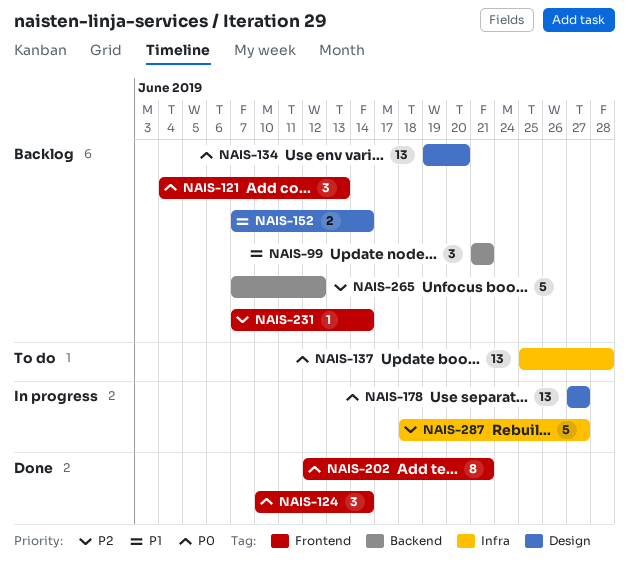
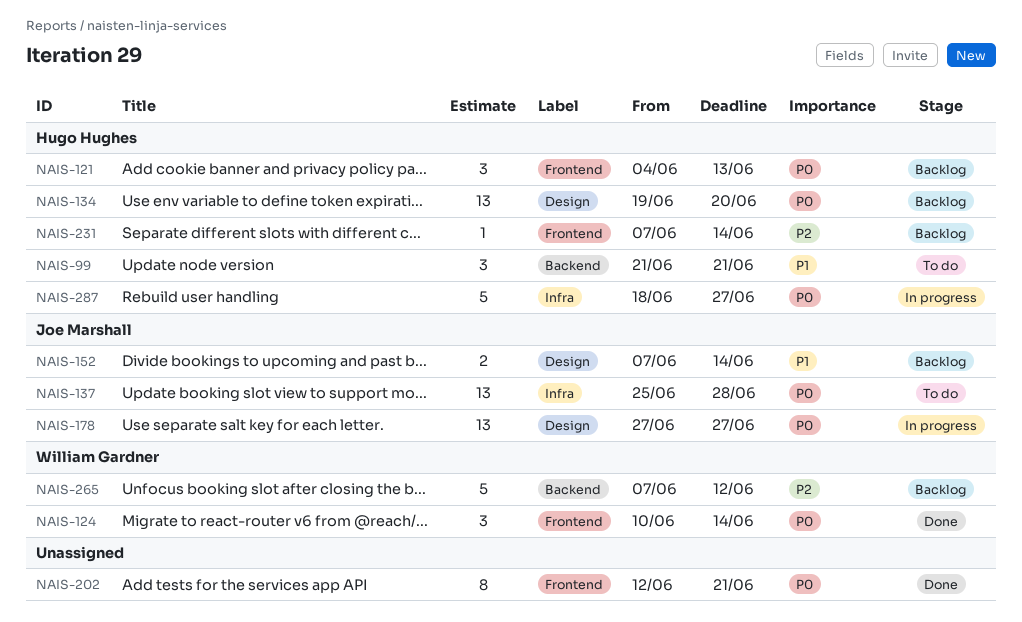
NAIS-99, status: Backlog -> To do
NAIS-287, priority: P2 -> P0

